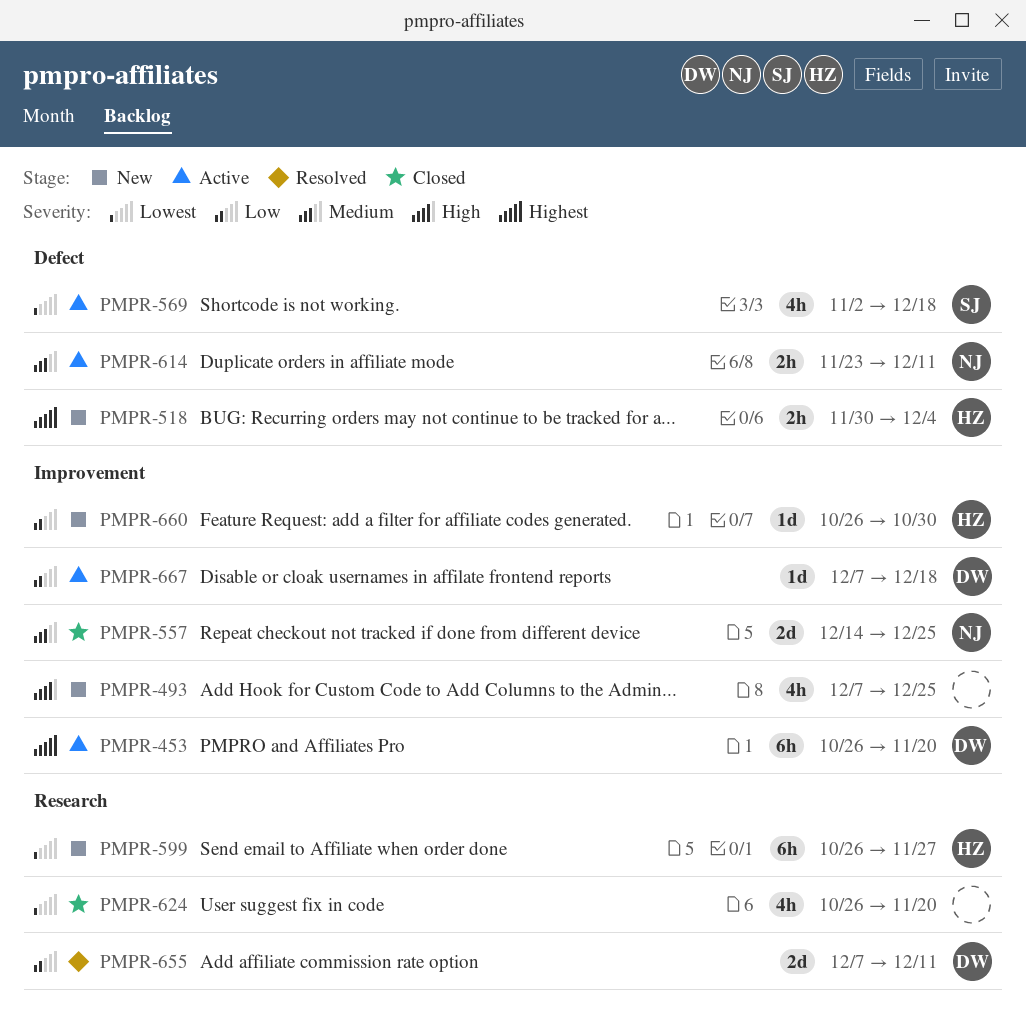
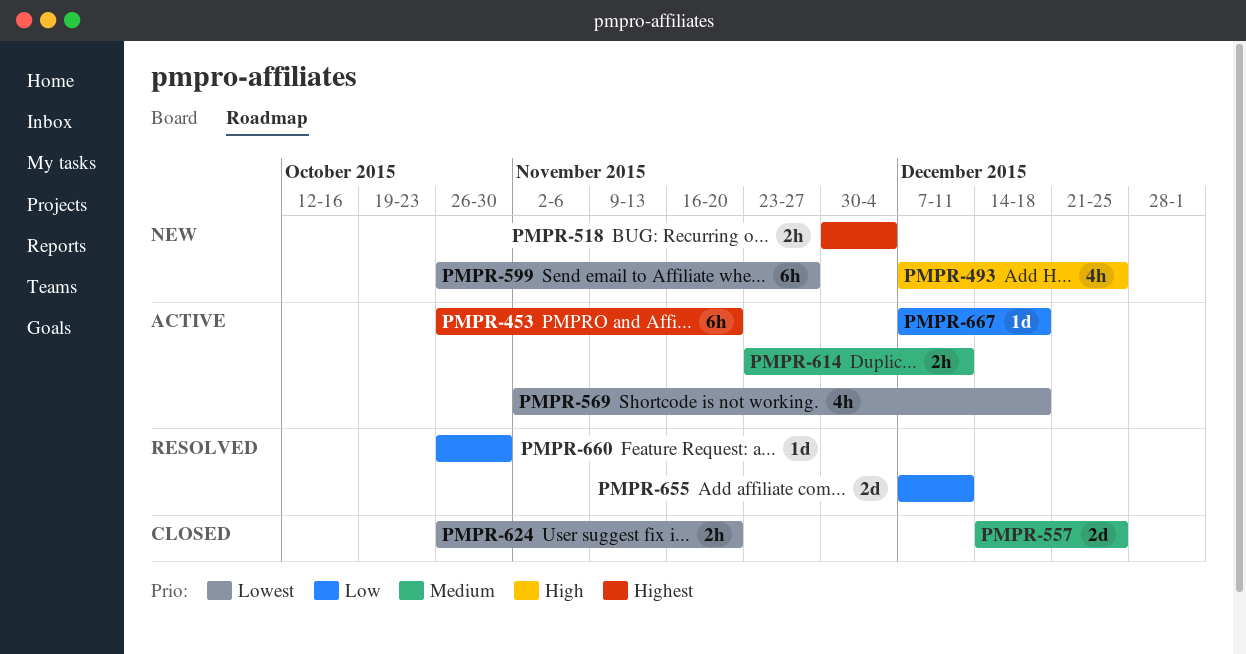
PMPR-624, estimate: 4h -> 2h
PMPR-660, status: New -> Resolved

